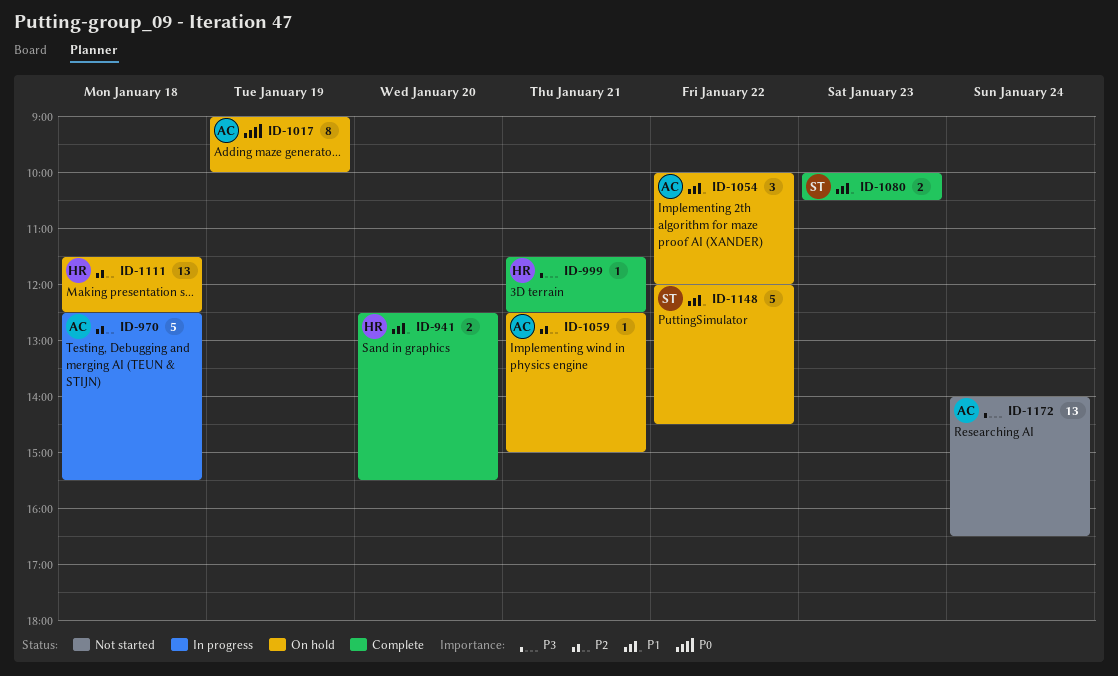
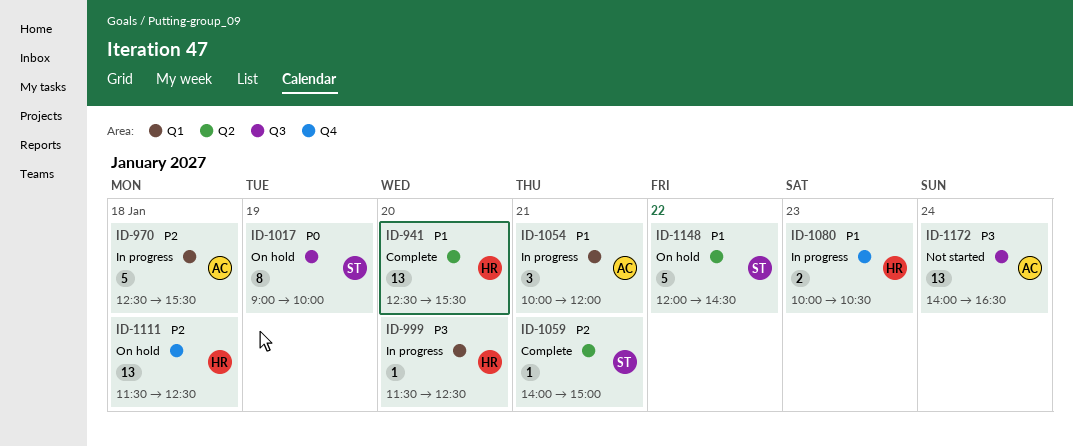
ID-941, estimate: 2 -> 13
ID-999, status: Complete -> In progress
ID-999, day: Jan 21 -> Jan 20
ID-1017, owner: AC -> ST
ID-1054, status: On hold -> In progress
ID-1054, day: Jan 22 -> Jan 21
ID-1059, status: On hold -> Complete
ID-1059, owner: AC -> ST
ID-1059, begins: 12:30 -> 14:00
ID-1080, status: Complete -> In progress
ID-1080, owner: ST -> HR

